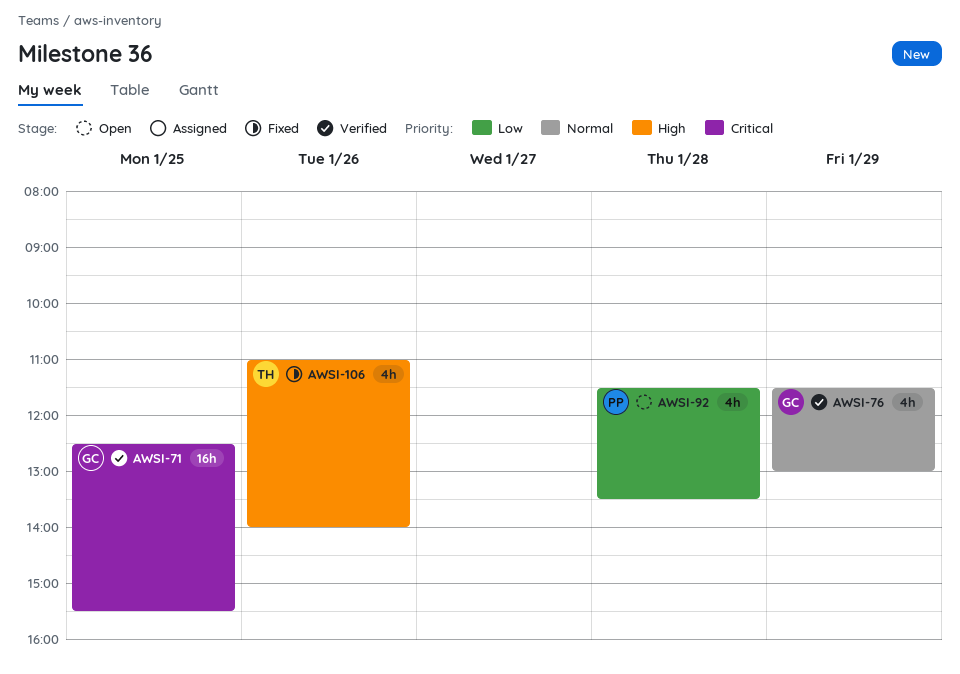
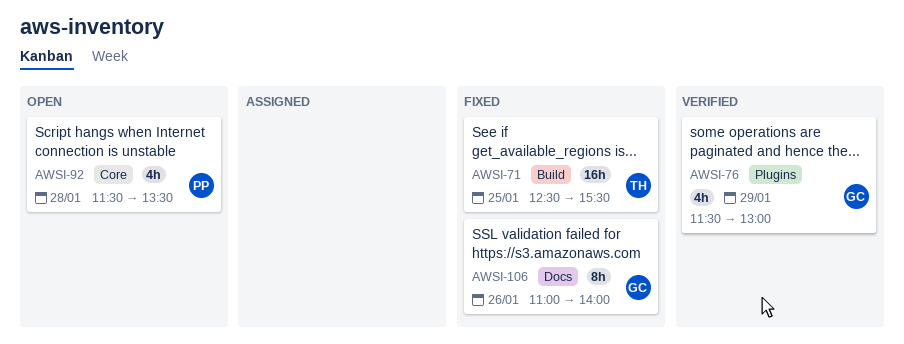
AWSI-71, status: Verified -> Fixed
AWSI-71, owner: GC -> TH
AWSI-106, owner: TH -> GC
AWSI-106, estimate: 4h -> 8h

